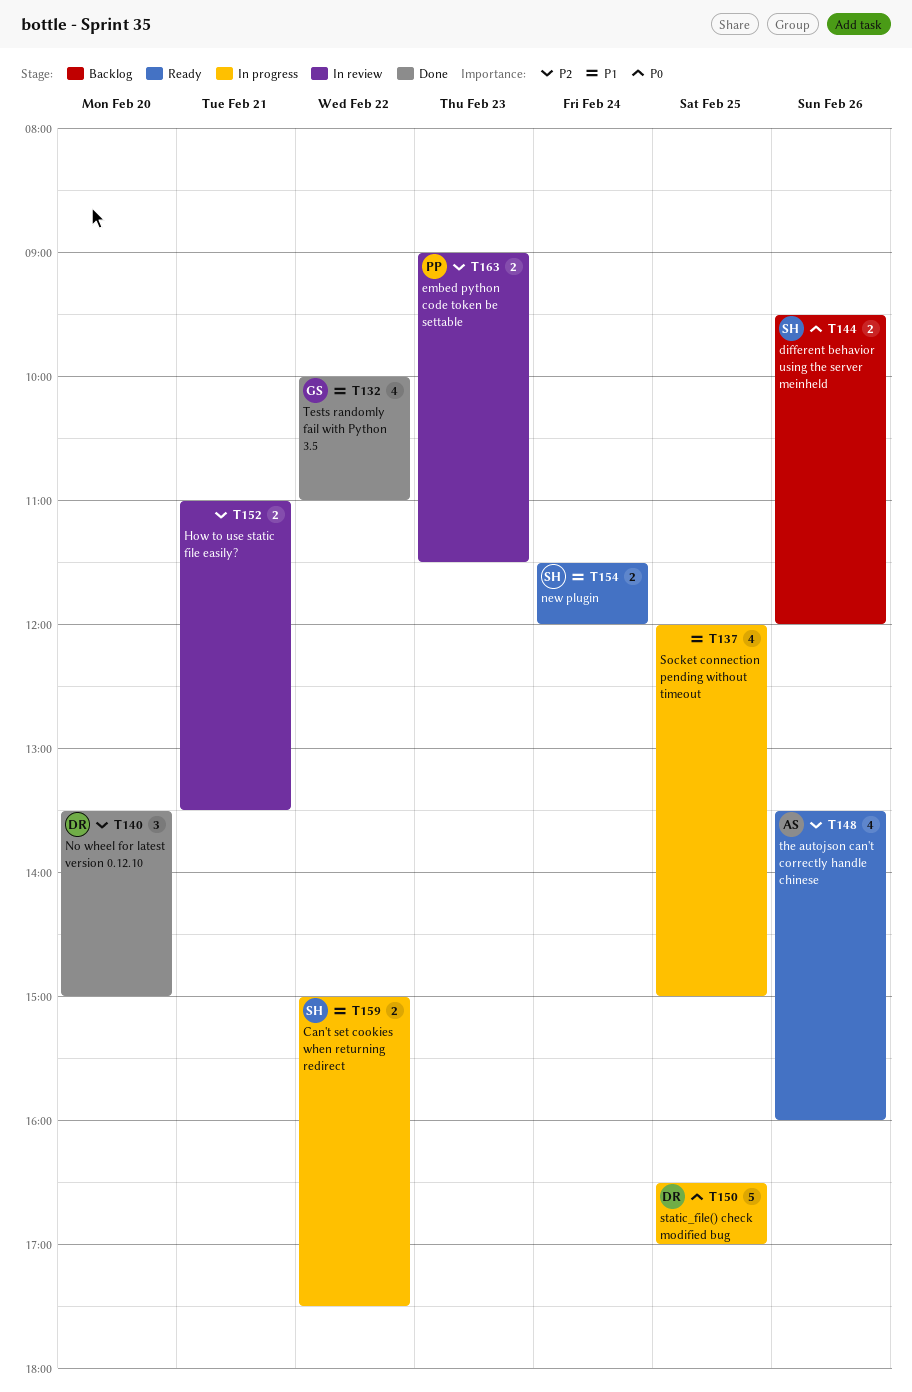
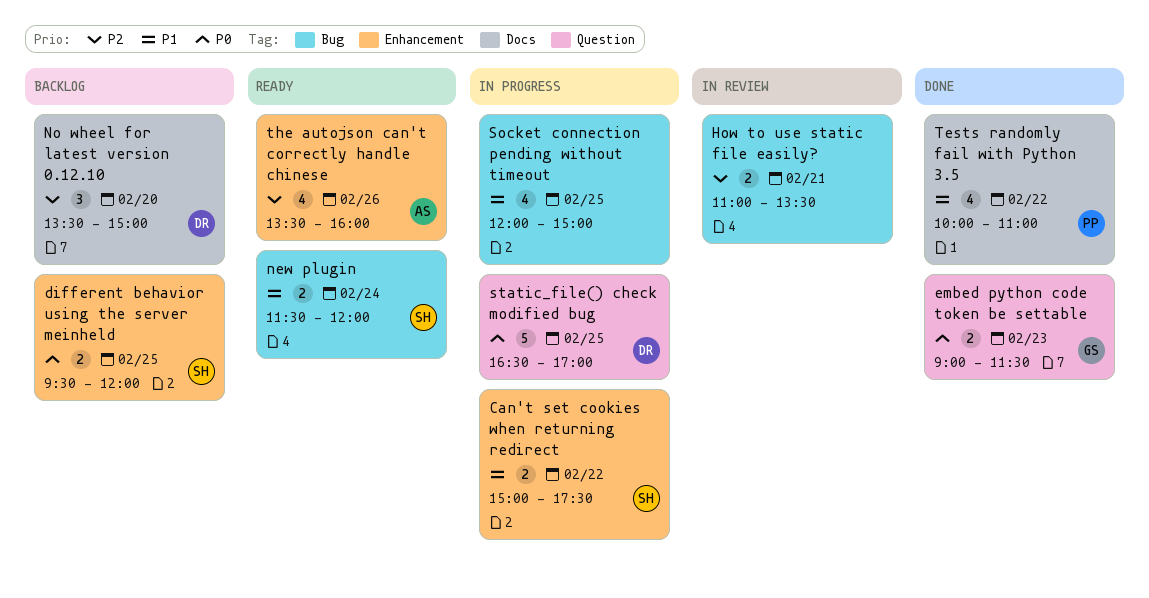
different behavior using the server meinheld, day: Feb 26 -> Feb 25
embed python code token be settable, status: In review -> Done
embed python code token be settable, owner: PP -> GS
embed python code token be settable, priority: P2 -> P0
No wheel for latest version 0.12.10, status: Done -> Backlog
Tests randomly fail with Python 3.5, owner: GS -> PP

